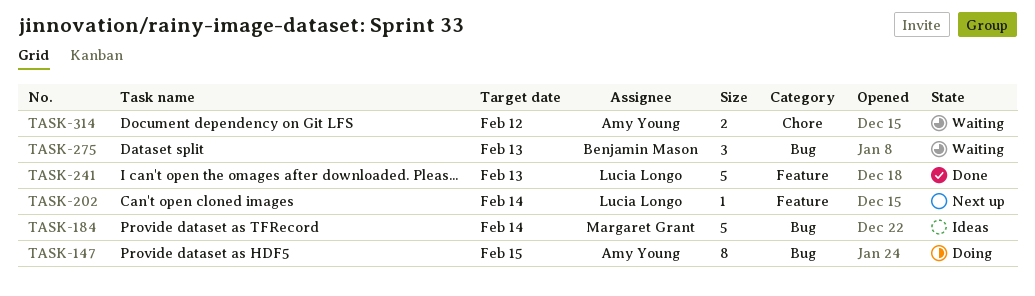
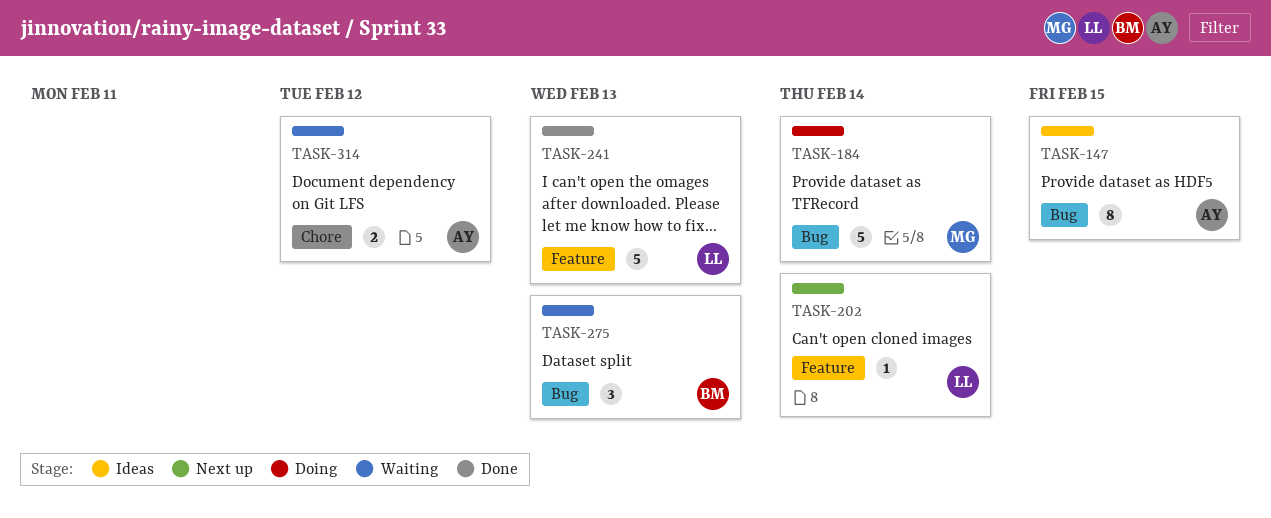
TASK-147, status: Doing -> Ideas
TASK-184, status: Ideas -> Doing

